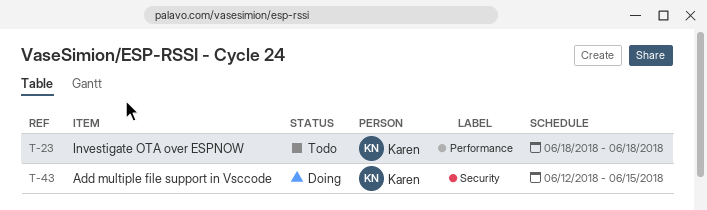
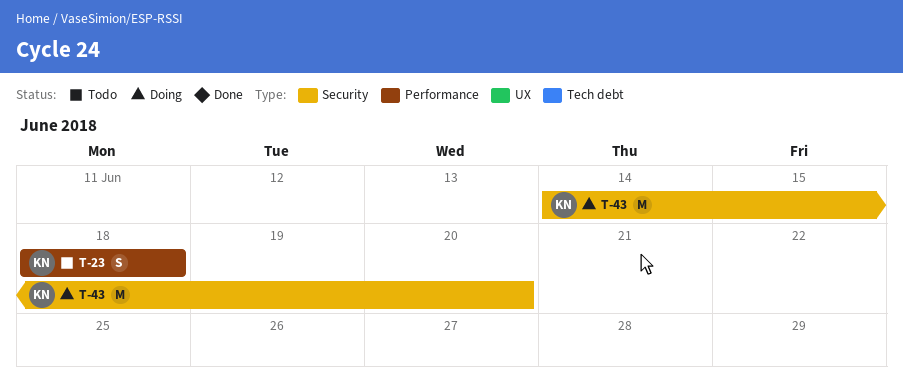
T-43, start: Jun 12 -> Jun 14
T-43, due: Jun 15 -> Jun 20

